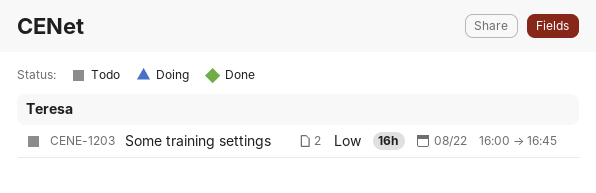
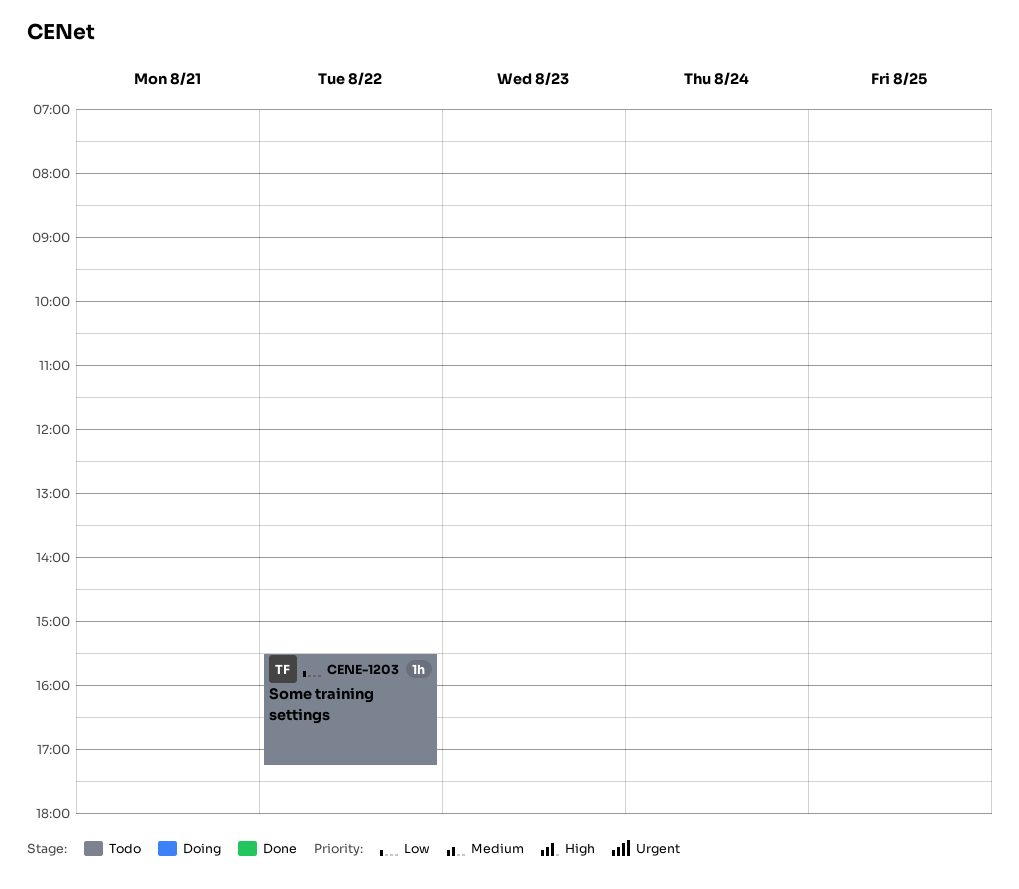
CENE-1203, estimate: 16h -> 1h
CENE-1203, begins: 16:00 -> 15:30
CENE-1203, ends: 16:45 -> 17:15

